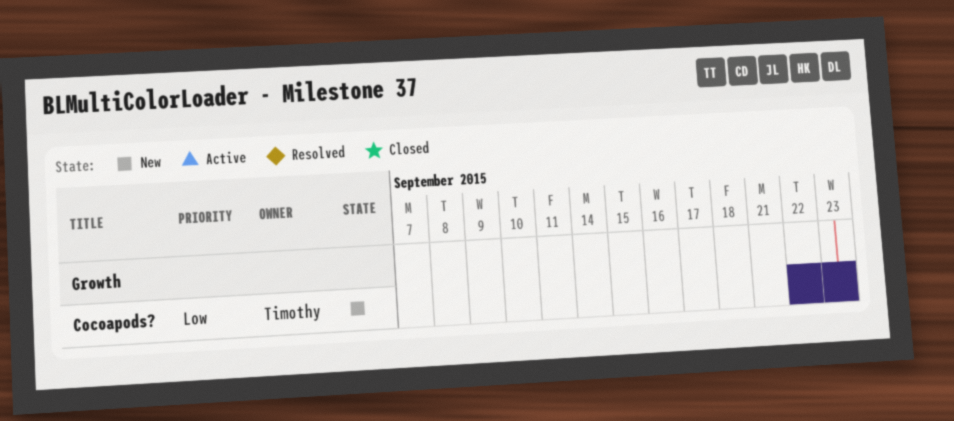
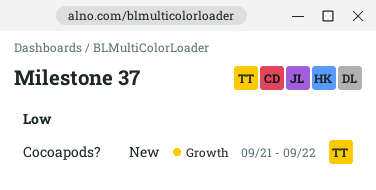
Cocoapods?, start: Sep 22 -> Sep 21
Cocoapods?, due: Sep 23 -> Sep 22

